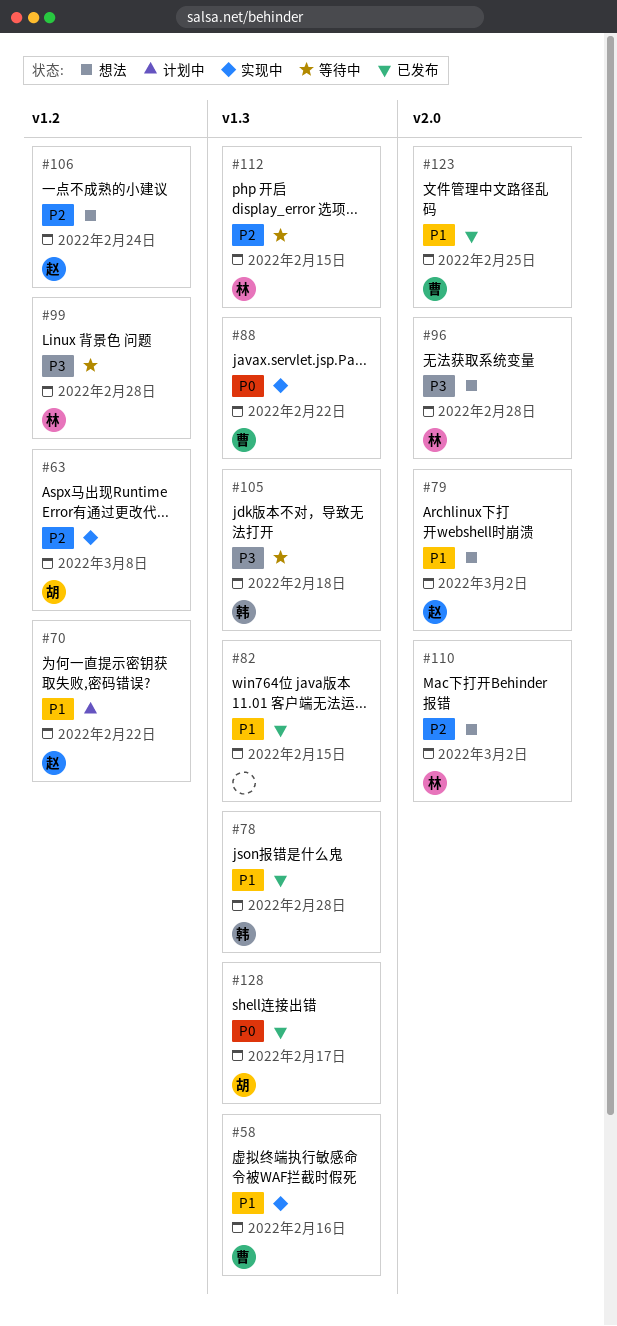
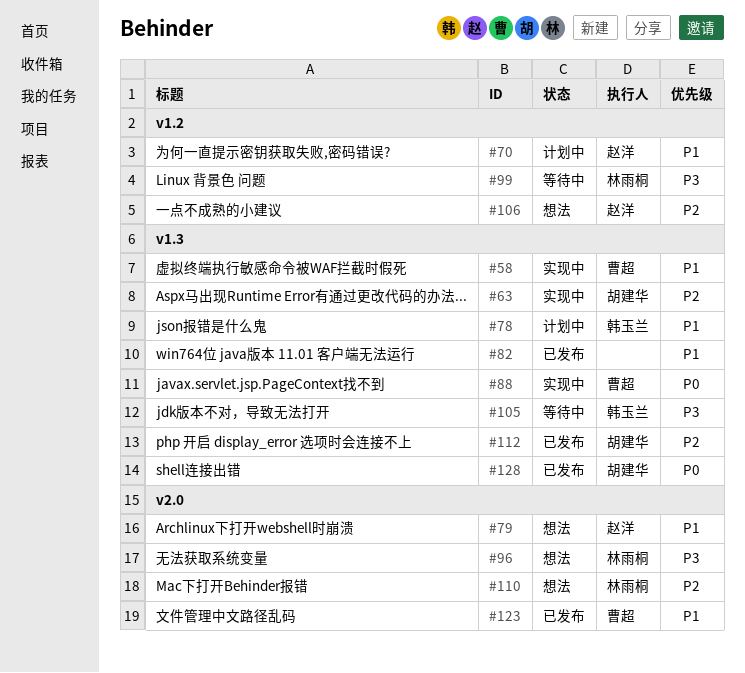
#63, label: v1.2 -> v1.3
#78, status: 已发布 -> 计划中
#112, status: 等待中 -> 已发布
#112, owner: 林雨桐 -> 胡建华

